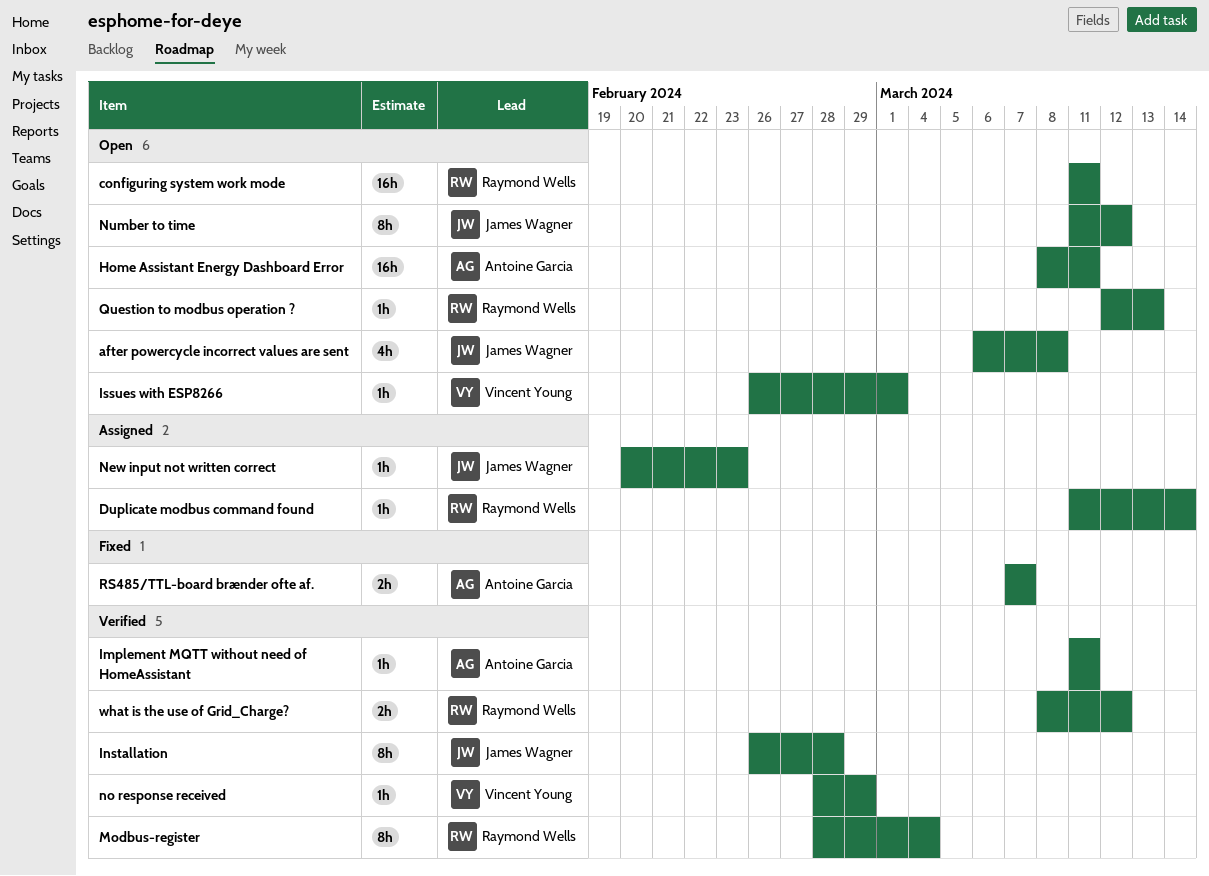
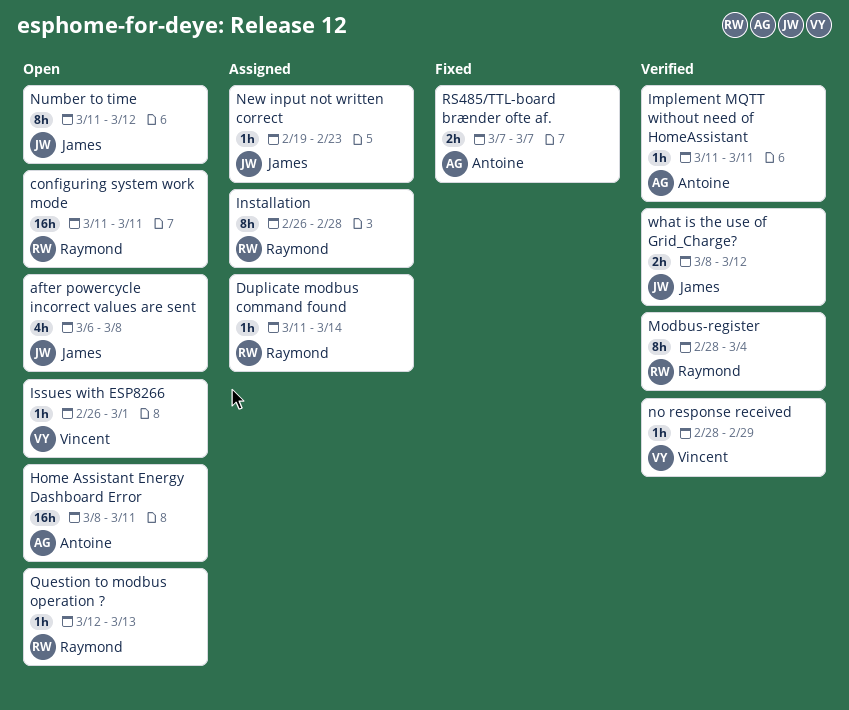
Installation, status: Verified -> Assigned
Installation, owner: James Wagner -> Raymond Wells
New input not written correct, start: Feb 20 -> Feb 19
what is the use of Grid_Charge?, owner: Raymond Wells -> James Wagner

